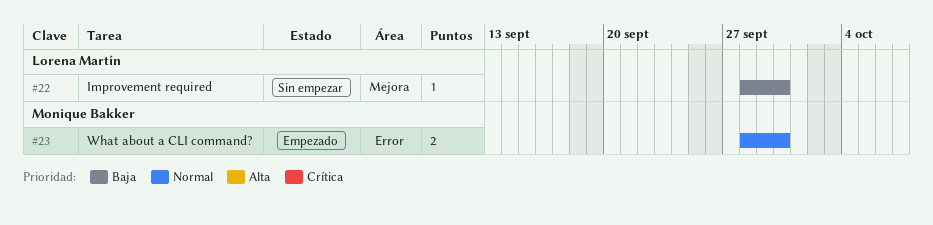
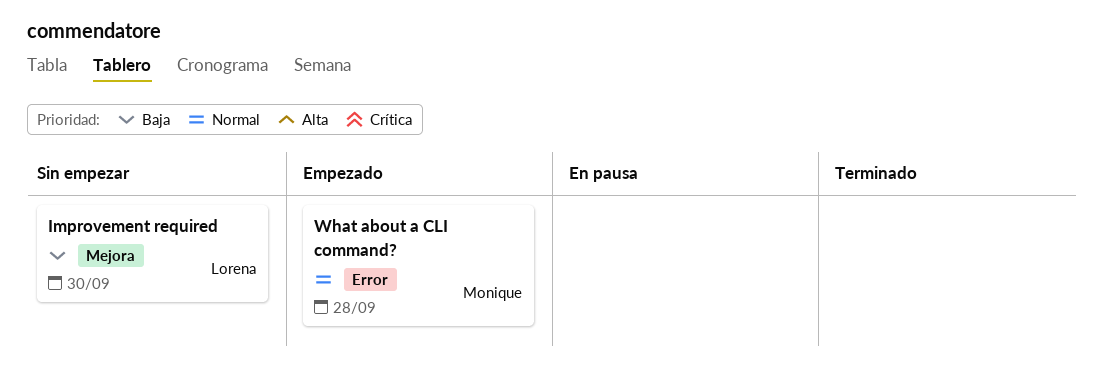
What about a CLI command?, due: Sep 30 -> Sep 28

